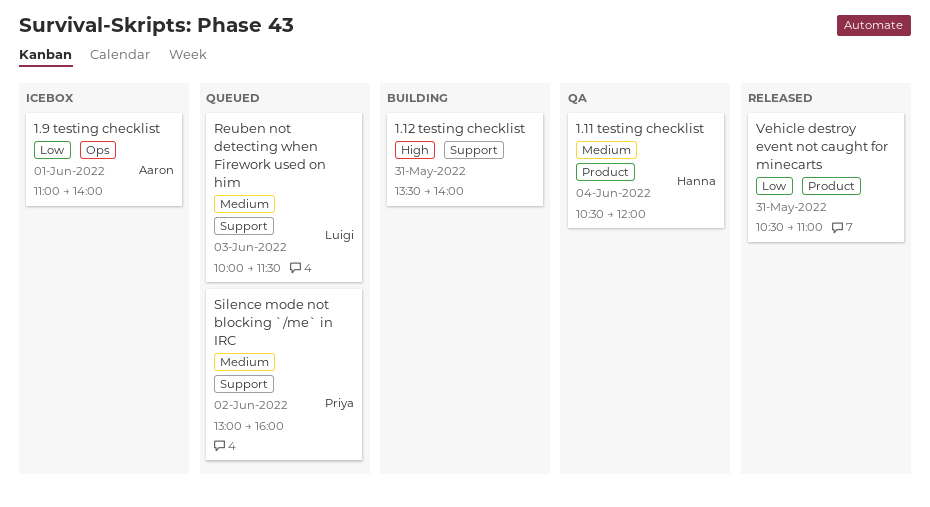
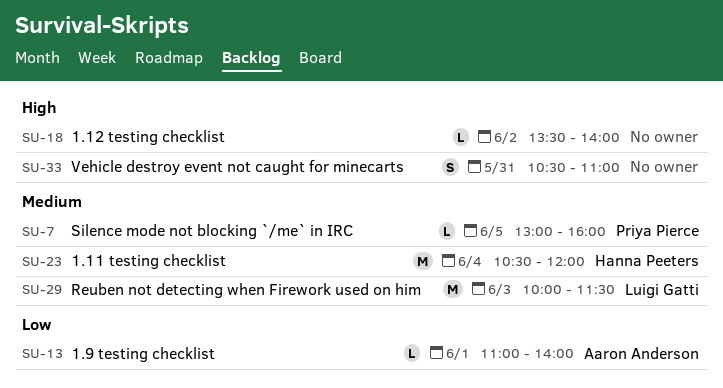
1.12 testing checklist, day: May 31 -> Jun 2
Silence mode not blocking `/me` in IRC, day: Jun 2 -> Jun 5
Vehicle destroy event not caught for minecarts, priority: Low -> High

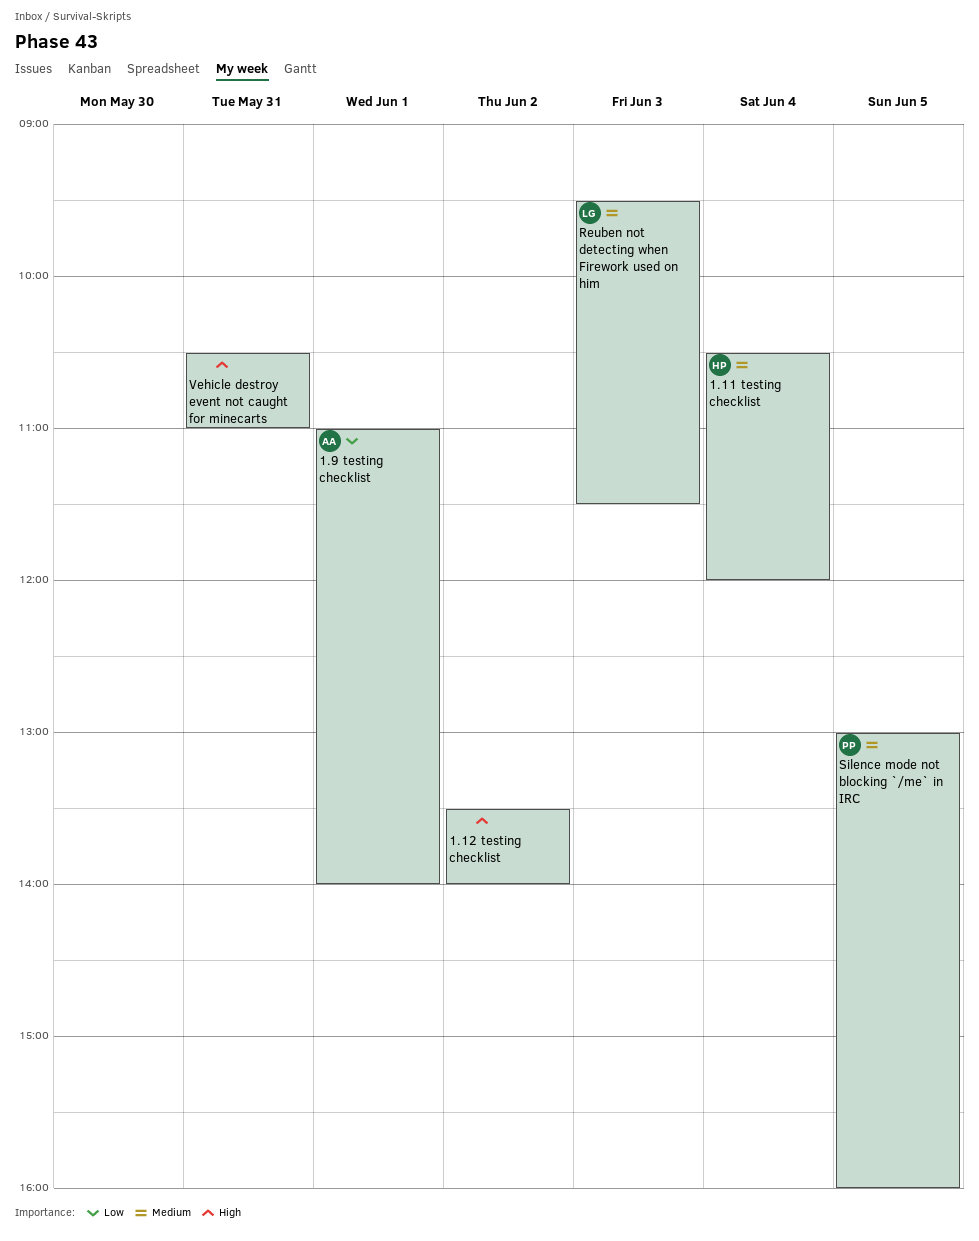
Reuben not detecting when Firework used on him, begins: 10:00 -> 09:30

